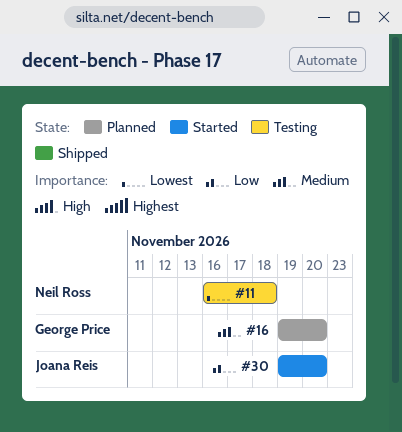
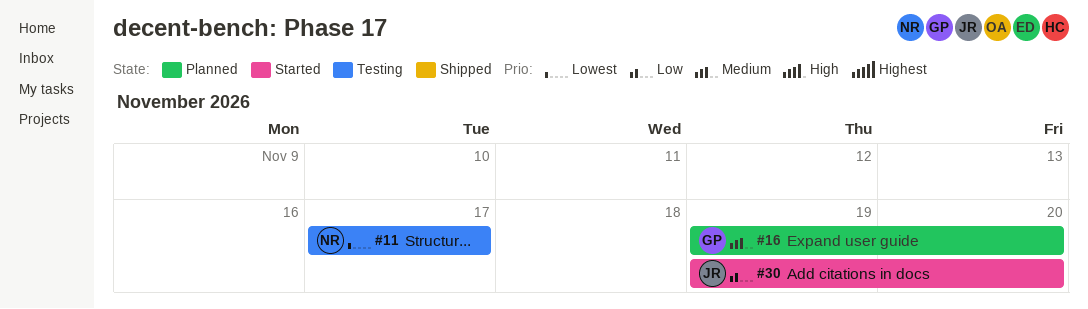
#11, start: Nov 16 -> Nov 17
#11, due: Nov 18 -> Nov 17

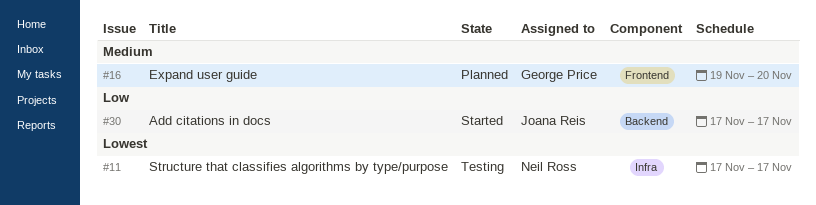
#30, start: Nov 19 -> Nov 17
#30, due: Nov 20 -> Nov 17

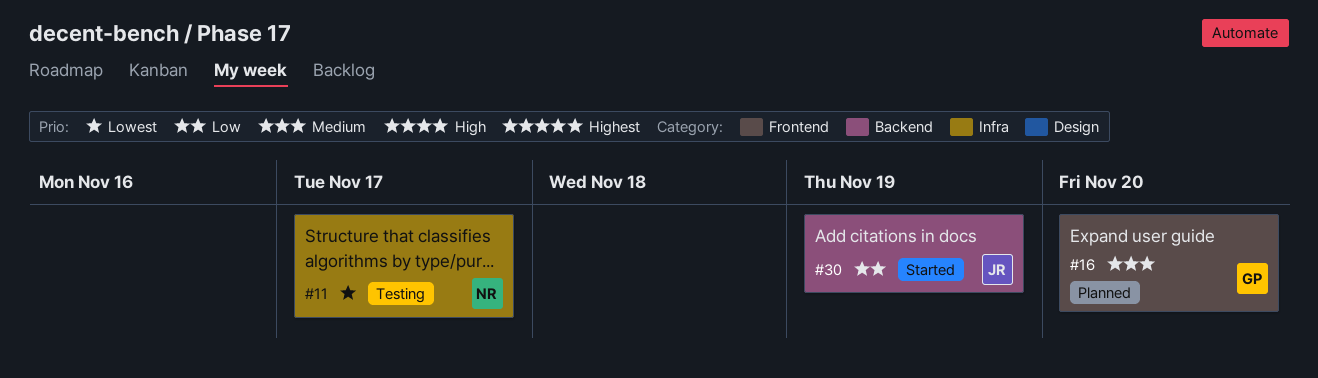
#30, due: Nov 17 -> Nov 19

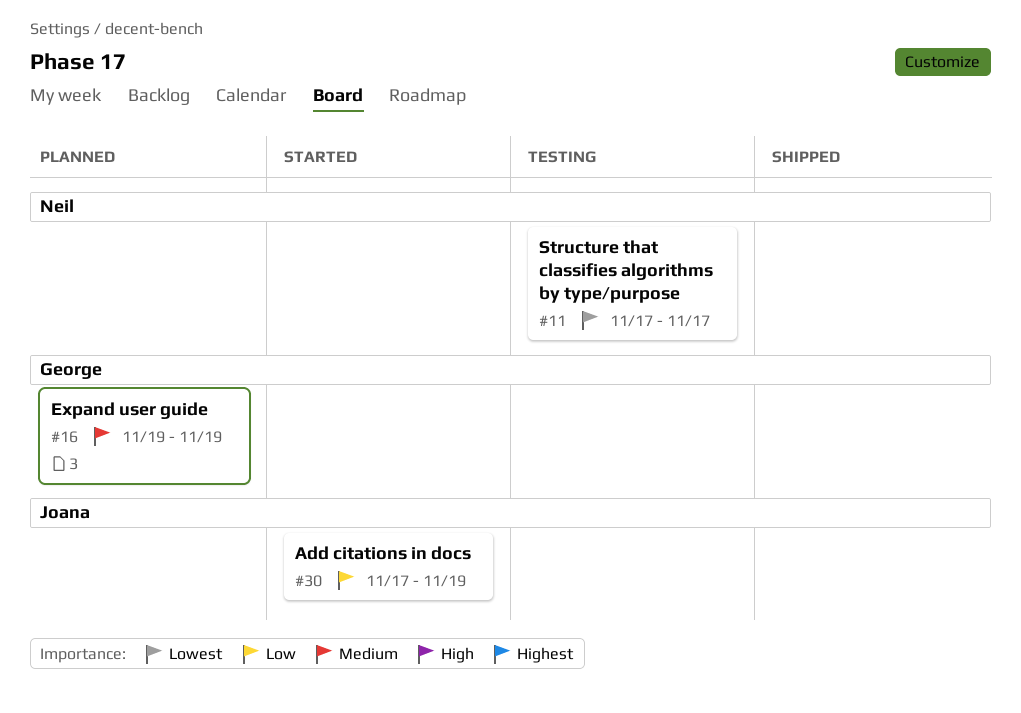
#16, due: Nov 20 -> Nov 19

